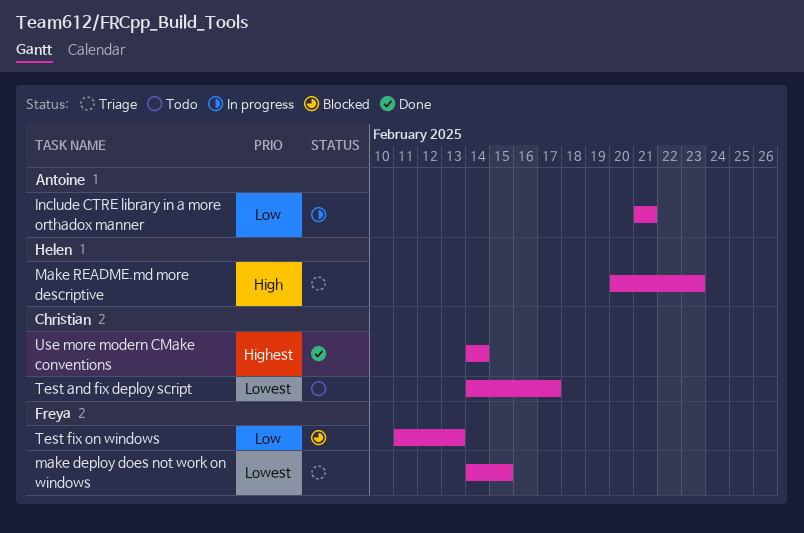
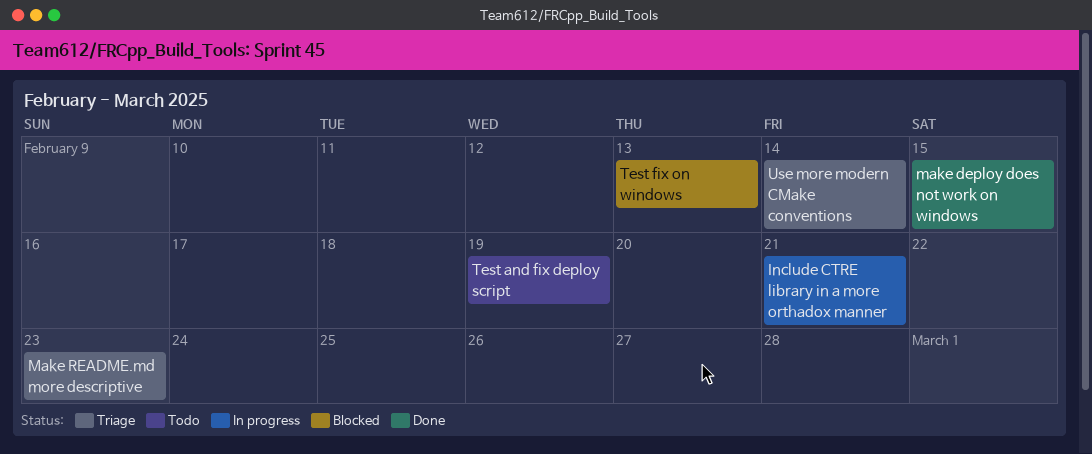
make deploy does not work on windows, status: Triage -> Done
Test and fix deploy script, due: Feb 17 -> Feb 19
Use more modern CMake conventions, status: Done -> Triage

